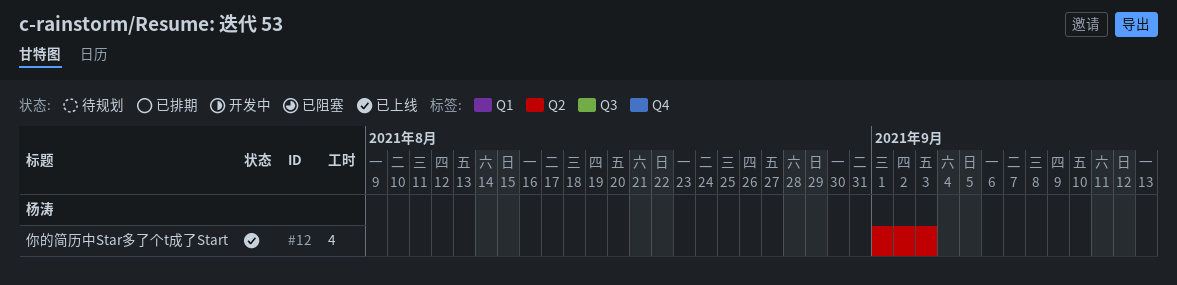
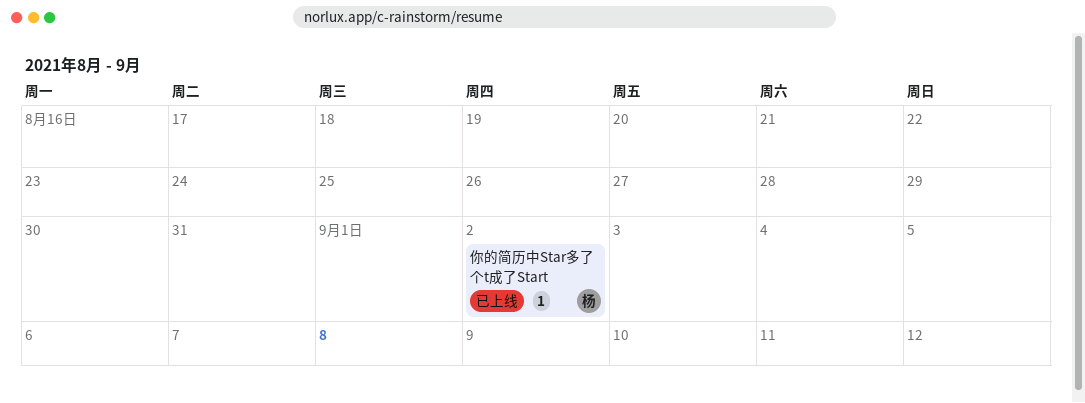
你的简历中Star多了个t成了Start, estimate: 4 -> 1
你的简历中Star多了个t成了Start, due: Sep 3 -> Sep 2

